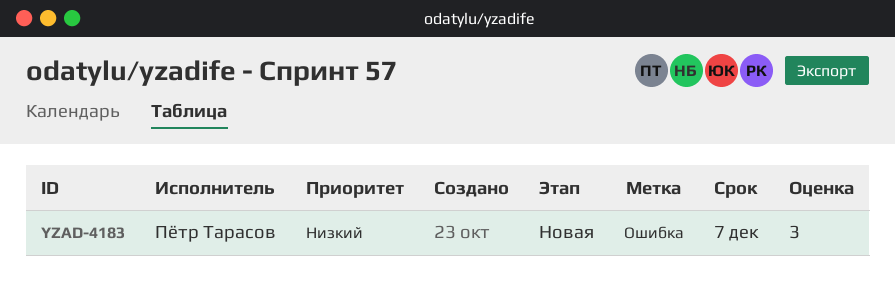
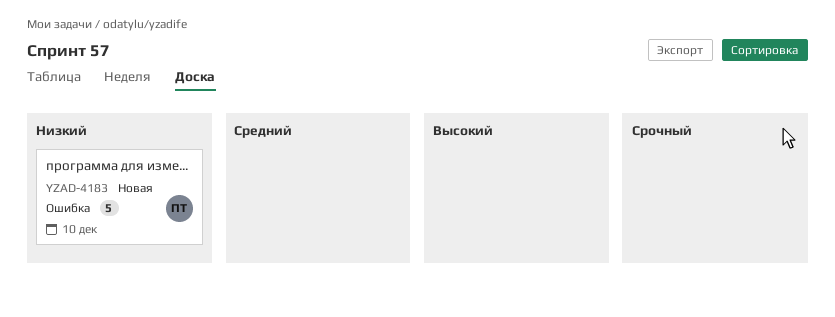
YZAD-4183, estimate: 3 -> 5
YZAD-4183, due: Dec 7 -> Dec 10

